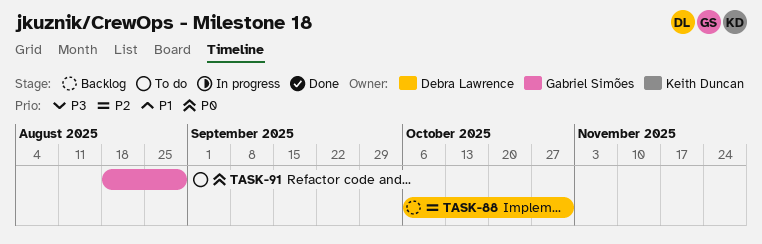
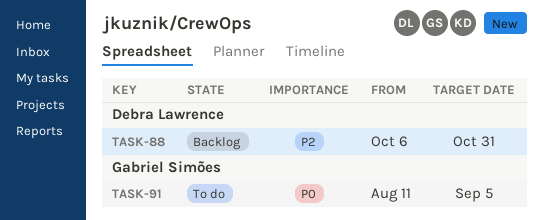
TASK-91, start: Aug 18 -> Aug 11
TASK-91, due: Aug 29 -> Sep 5

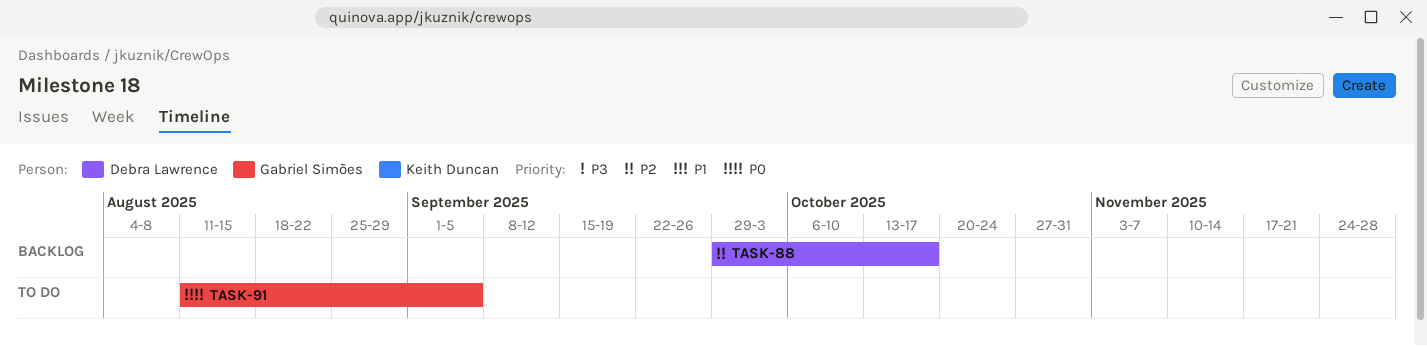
TASK-88, start: Oct 6 -> Sep 29
TASK-88, due: Oct 31 -> Oct 17

